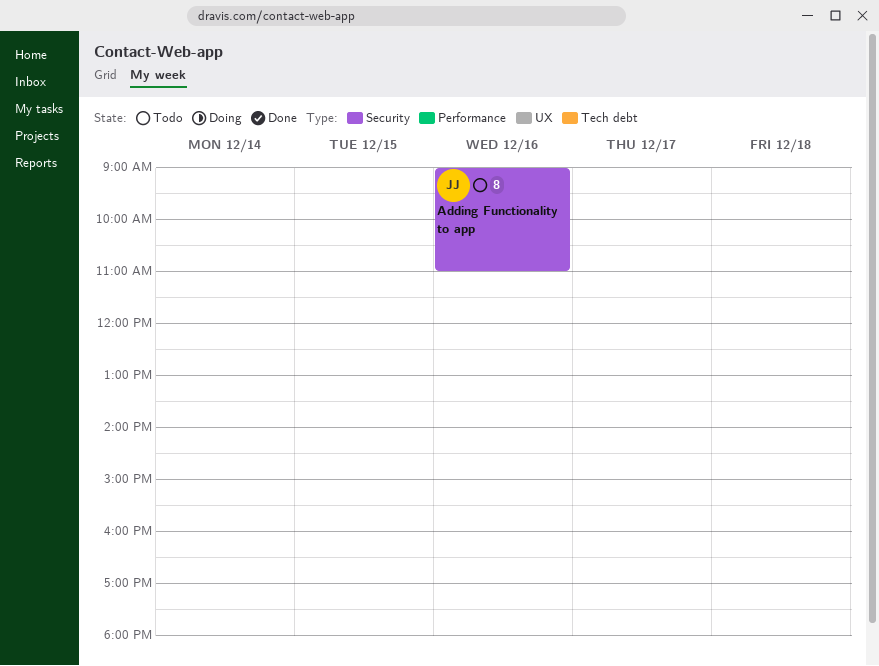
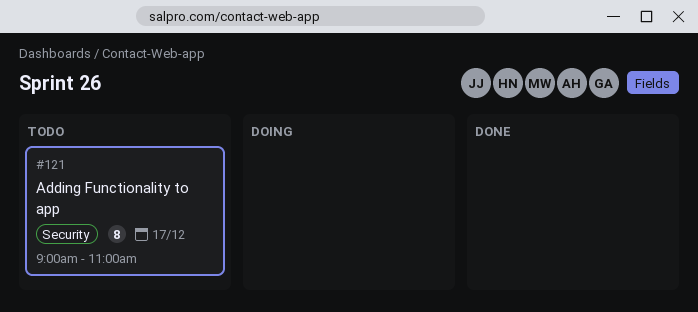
Adding Functionality to app, day: Dec 16 -> Dec 17

